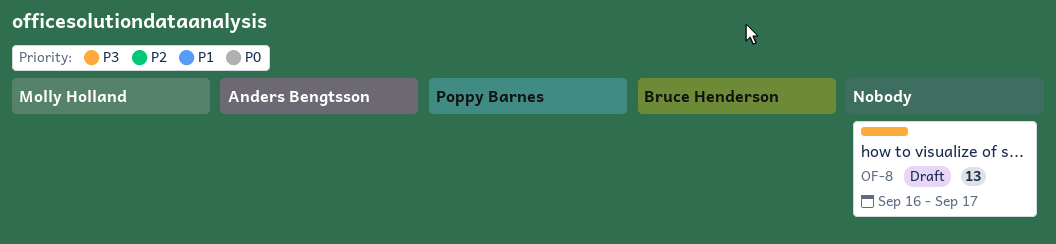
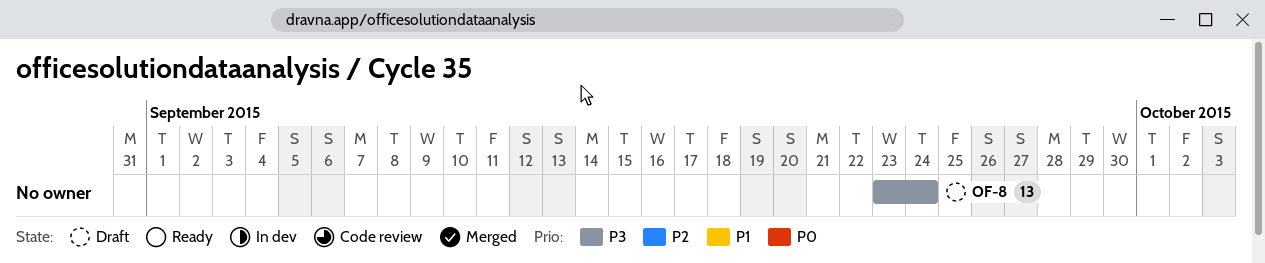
OF-8, start: Sep 16 -> Sep 23
OF-8, due: Sep 17 -> Sep 24

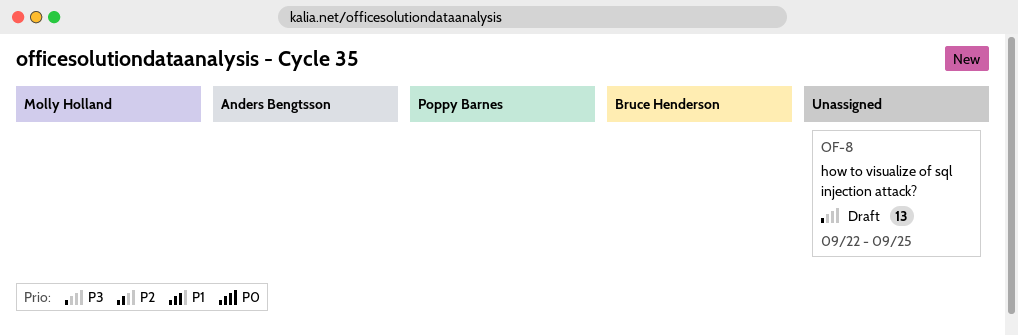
OF-8, start: Sep 23 -> Sep 22
OF-8, due: Sep 24 -> Sep 25

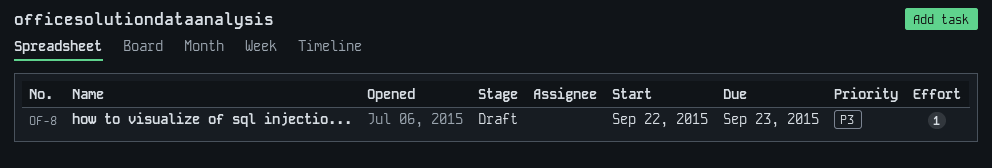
OF-8, estimate: 13 -> 1
OF-8, due: Sep 25 -> Sep 23

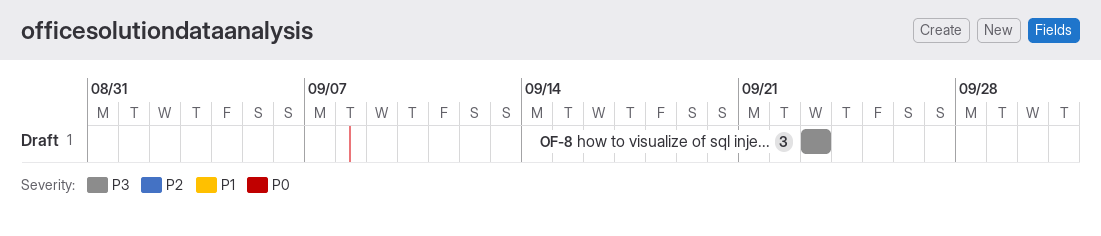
OF-8, estimate: 1 -> 3
OF-8, start: Sep 22 -> Sep 23

